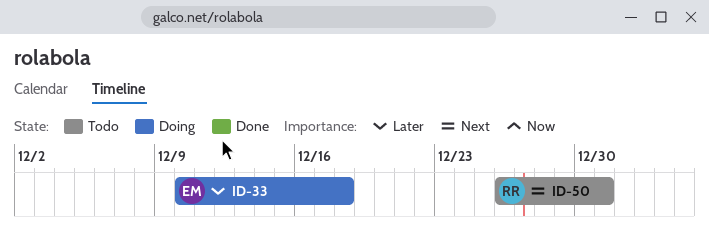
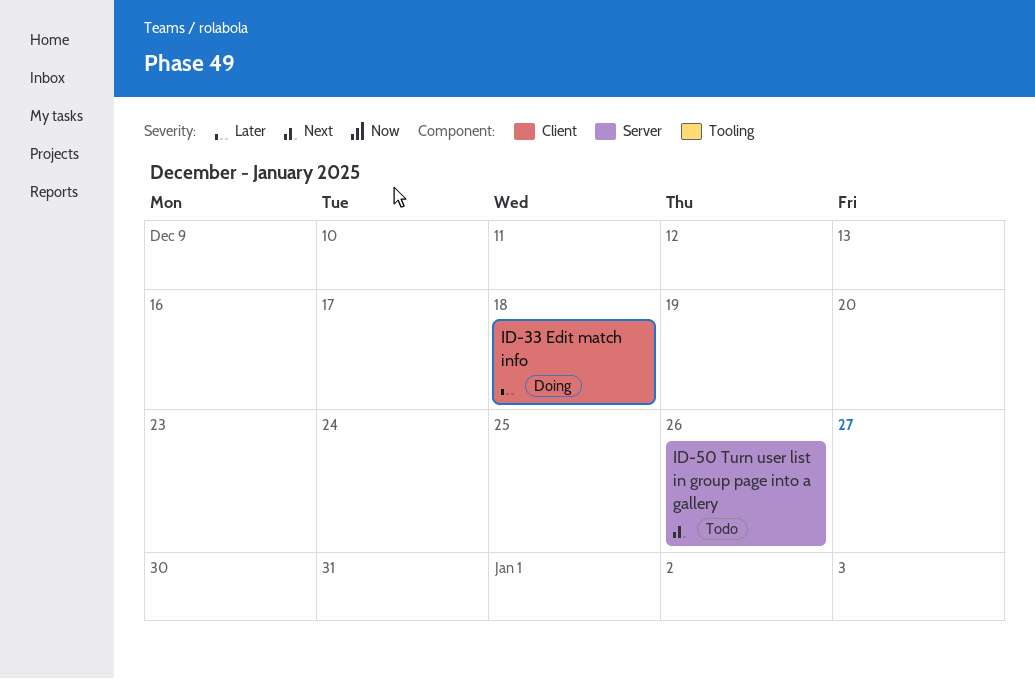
ID-50, due: Dec 31 -> Dec 26

